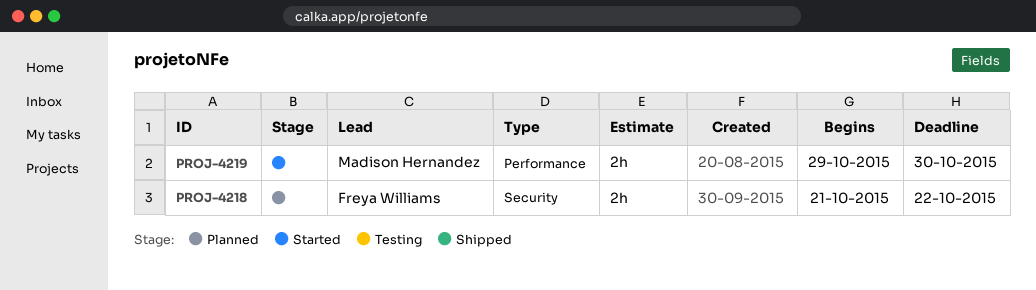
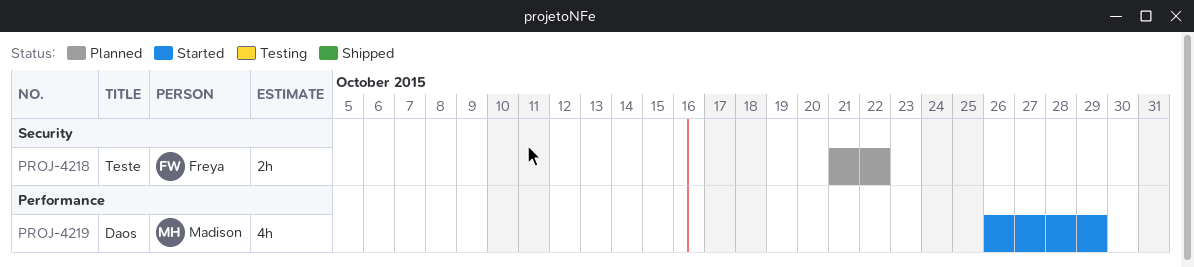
PROJ-4219, estimate: 2h -> 4h
PROJ-4219, start: Oct 29 -> Oct 26
PROJ-4219, due: Oct 30 -> Oct 29

